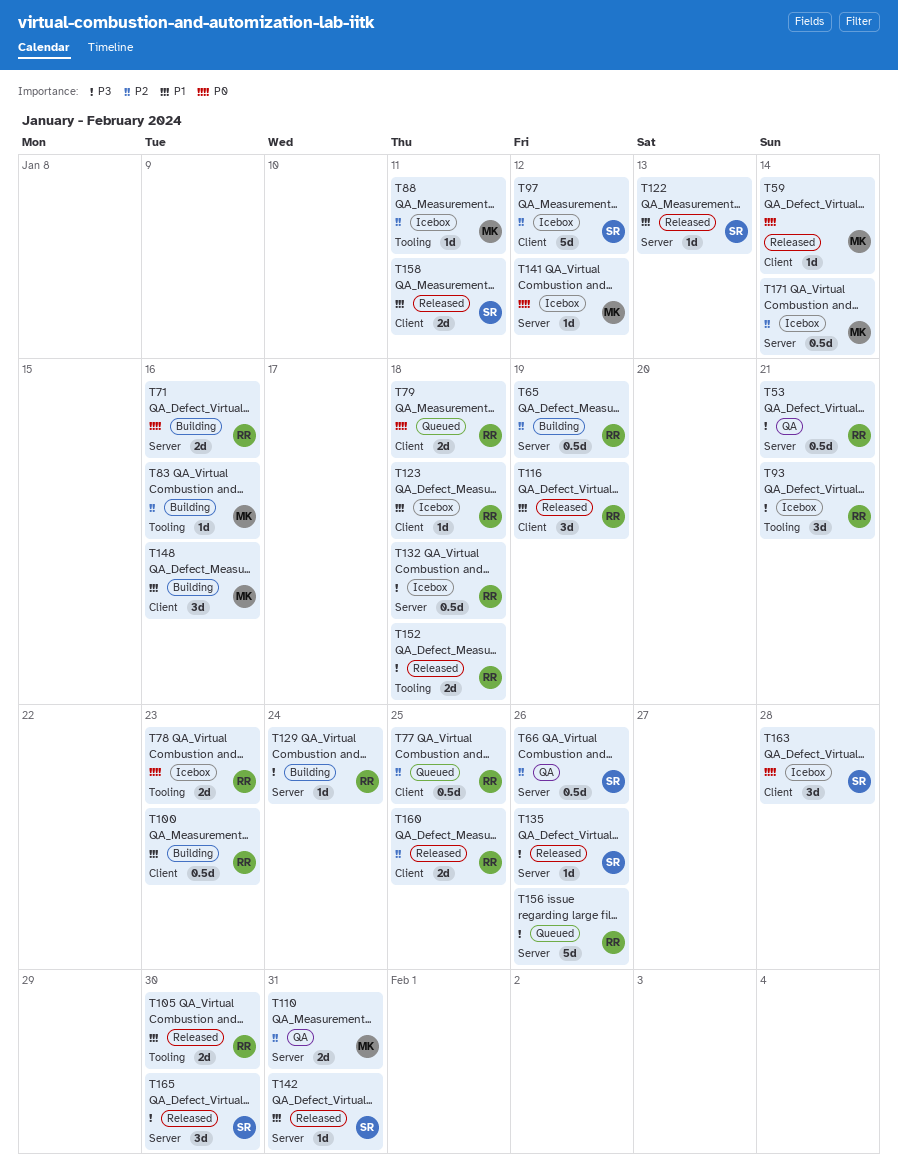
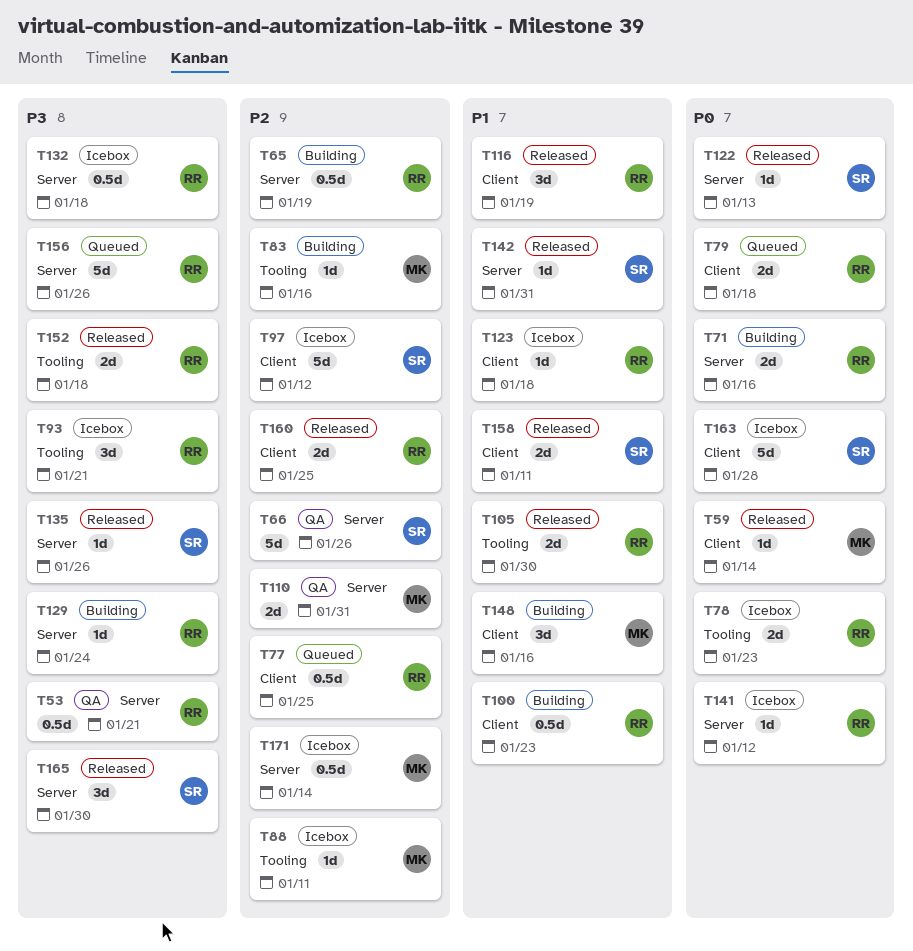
T66, estimate: 0.5d -> 5d
T122, priority: P1 -> P0
T141, owner: MK -> RR
T163, estimate: 3d -> 5d

